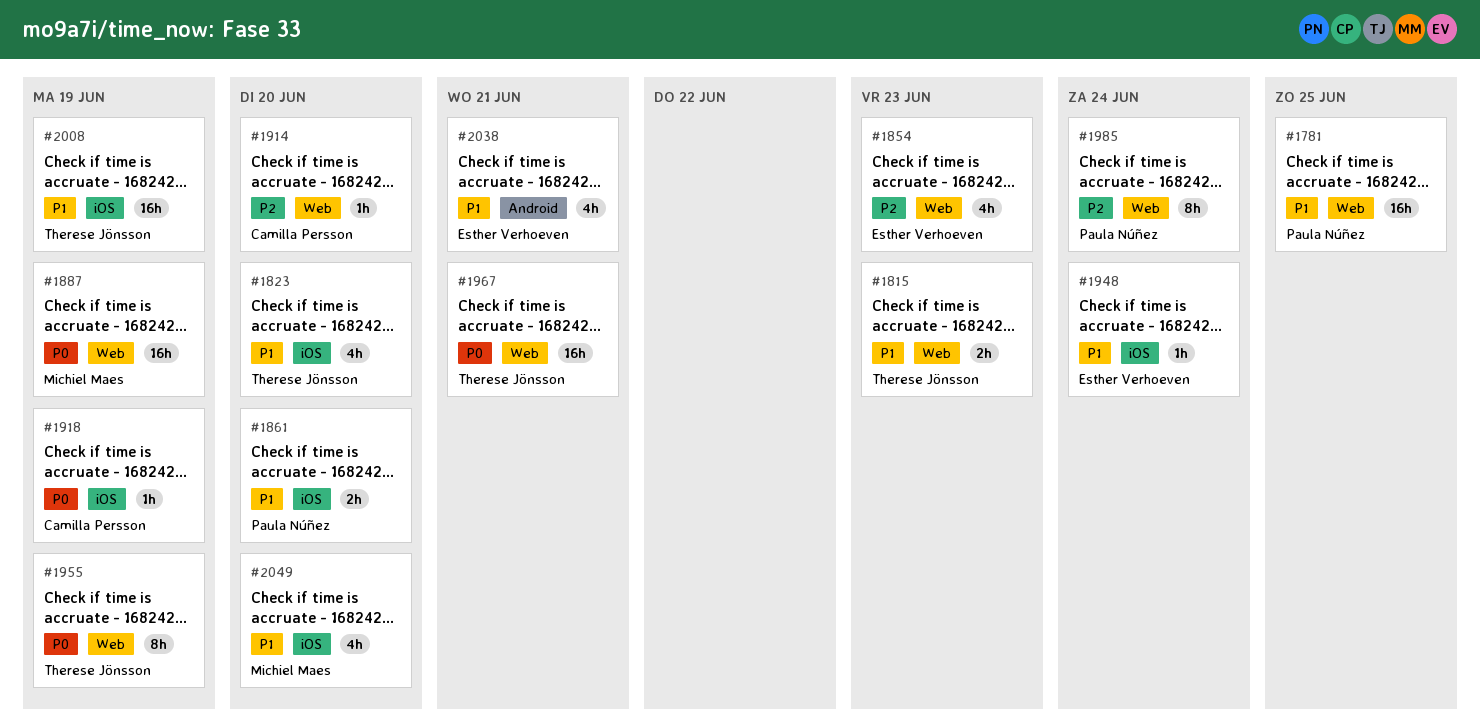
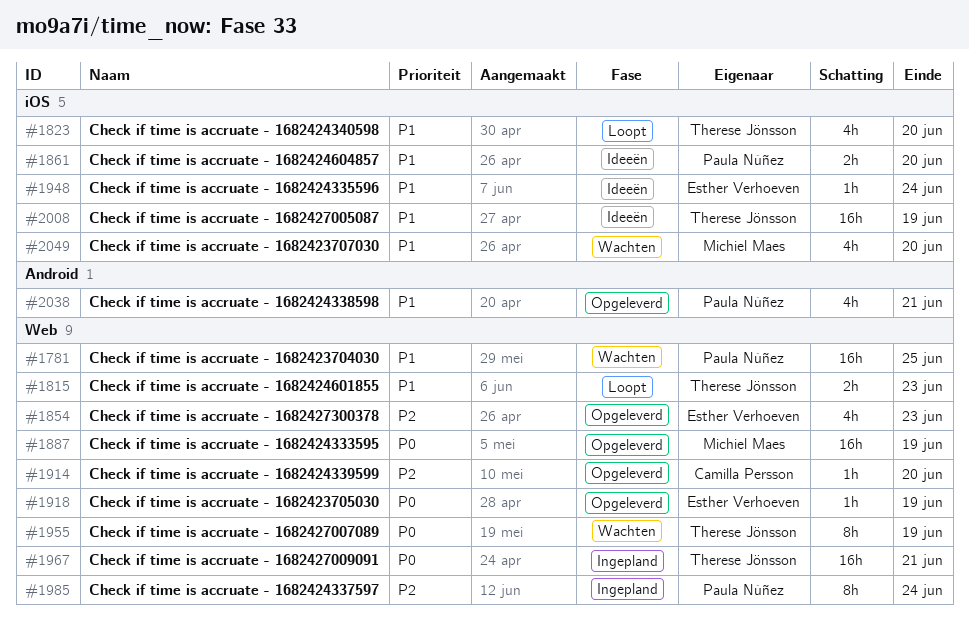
#1918, owner: Camilla Persson -> Esther Verhoeven
#1918, label: iOS -> Web
#2038, owner: Esther Verhoeven -> Paula Núñez

